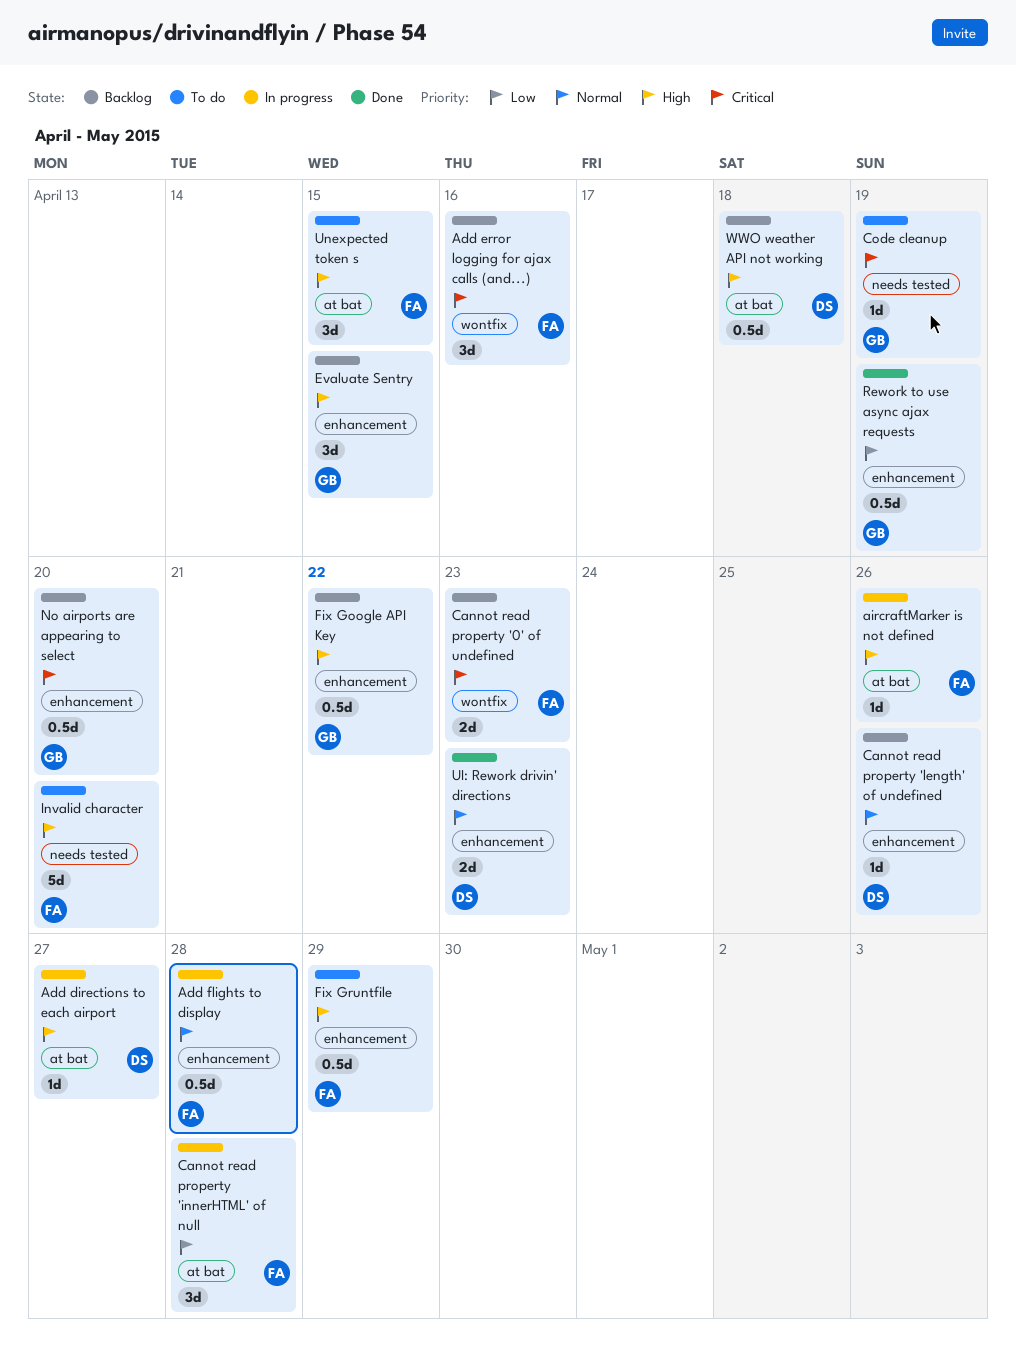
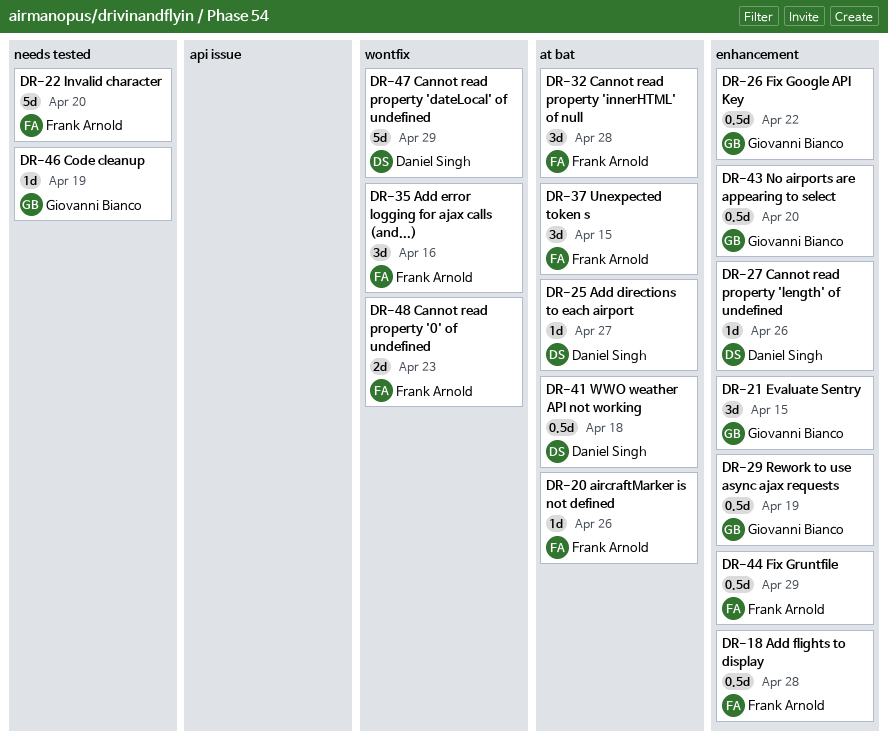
Cannot read property 'dateLocal' of undefined: none -> present
UI: Rework drivin' directions: present -> none

